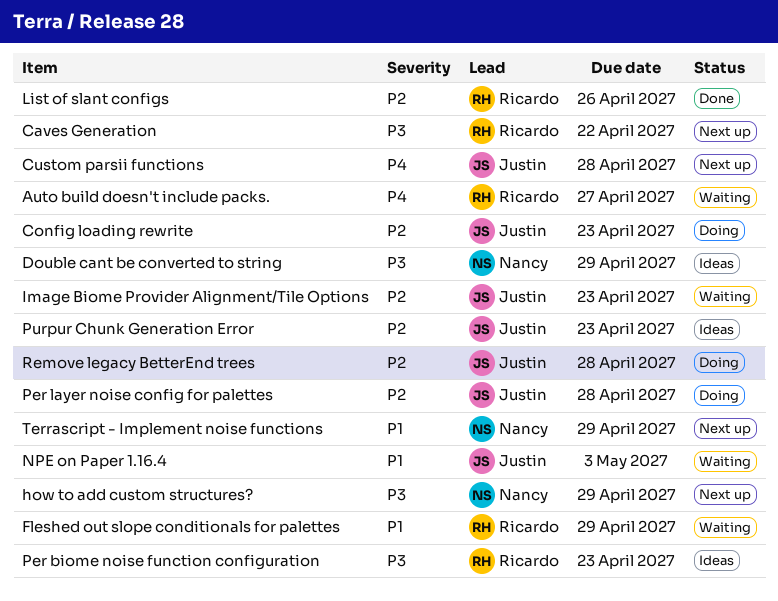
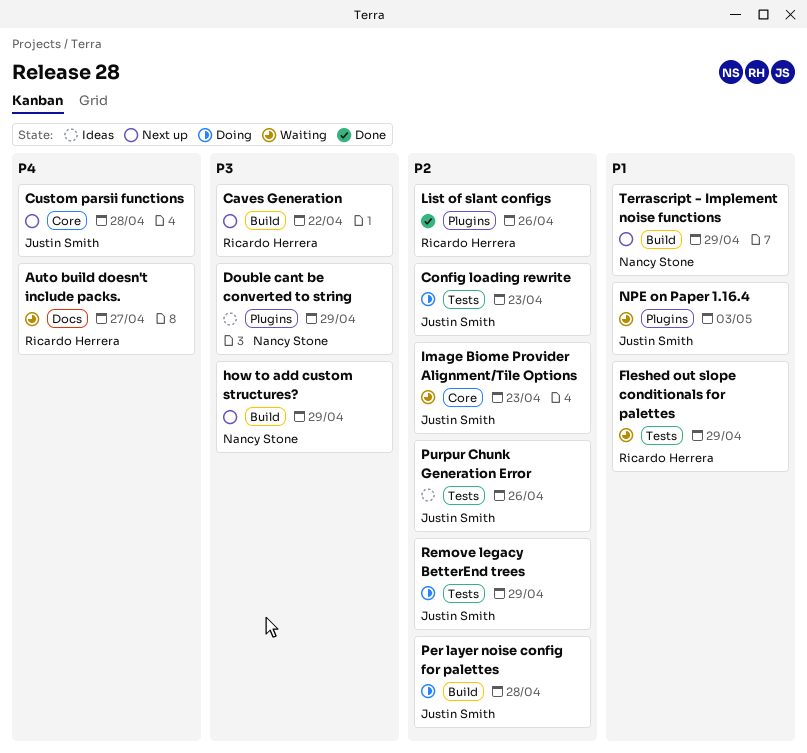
Per biome noise function configuration: present -> none
Purpur Chunk Generation Error, due: Apr 23 -> Apr 26
Remove legacy BetterEnd trees, due: Apr 28 -> Apr 29

